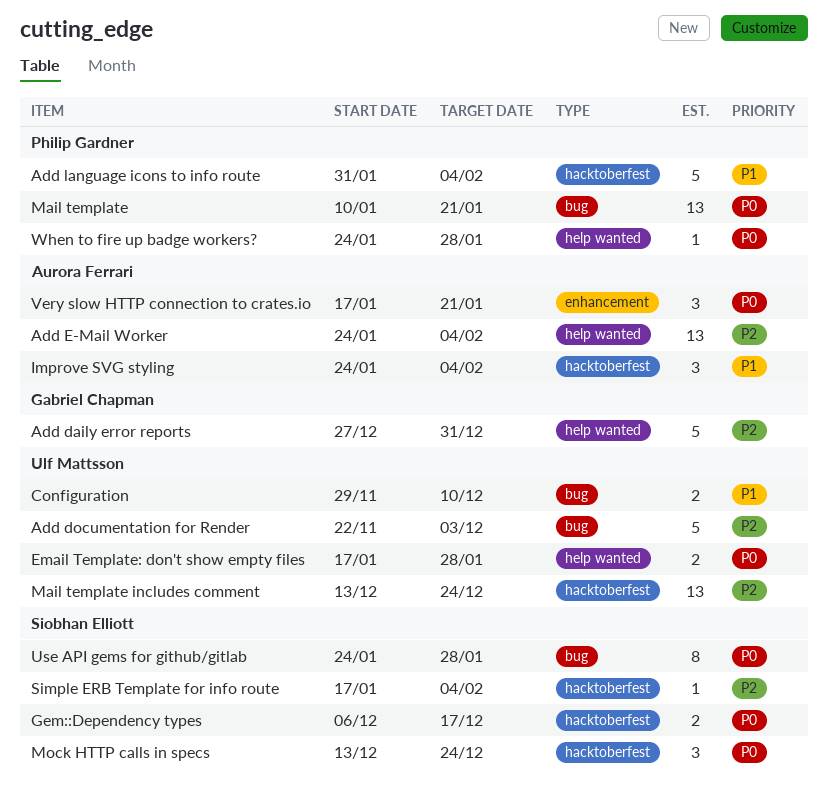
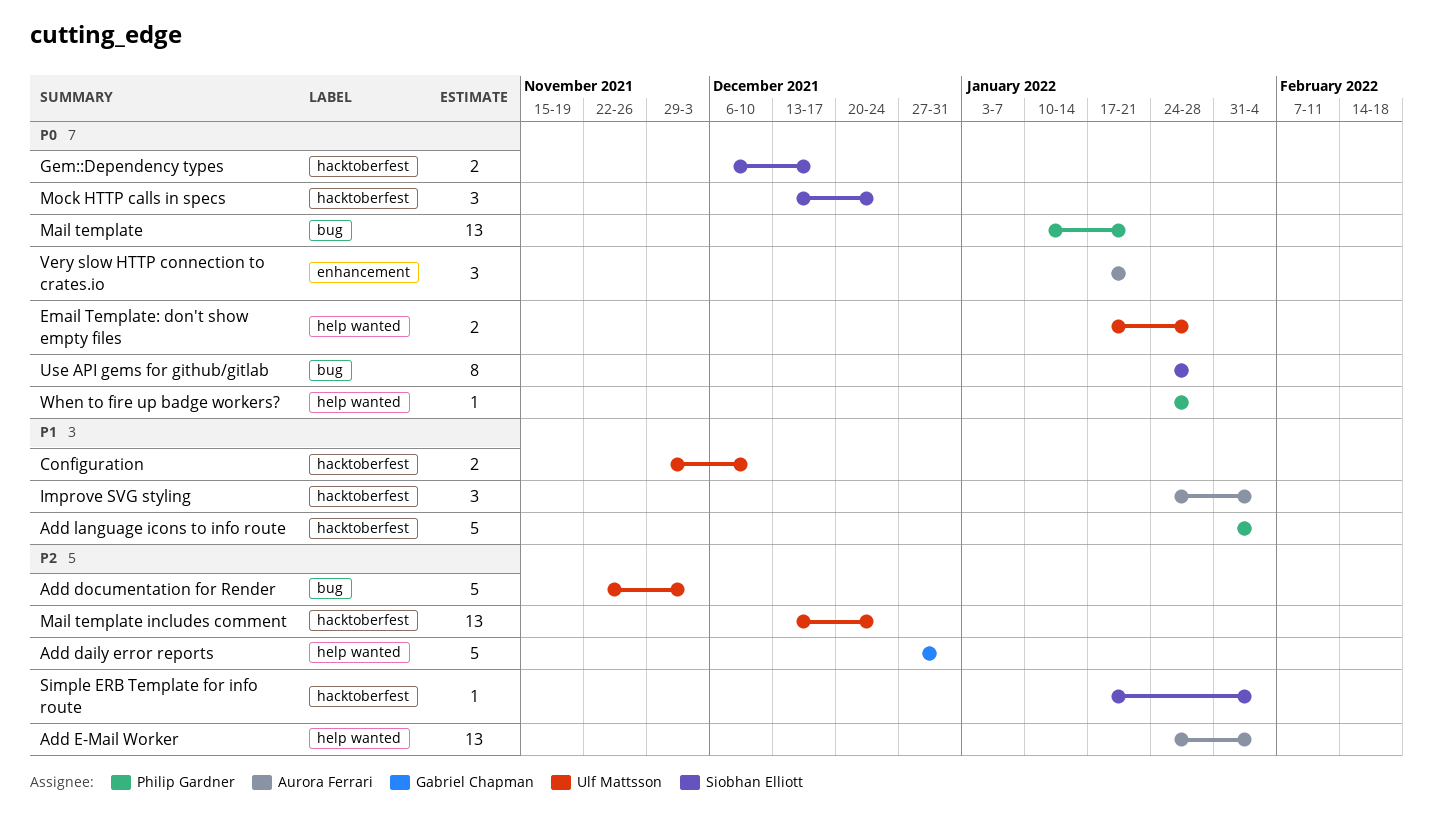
Configuration, label: bug -> hacktoberfest

